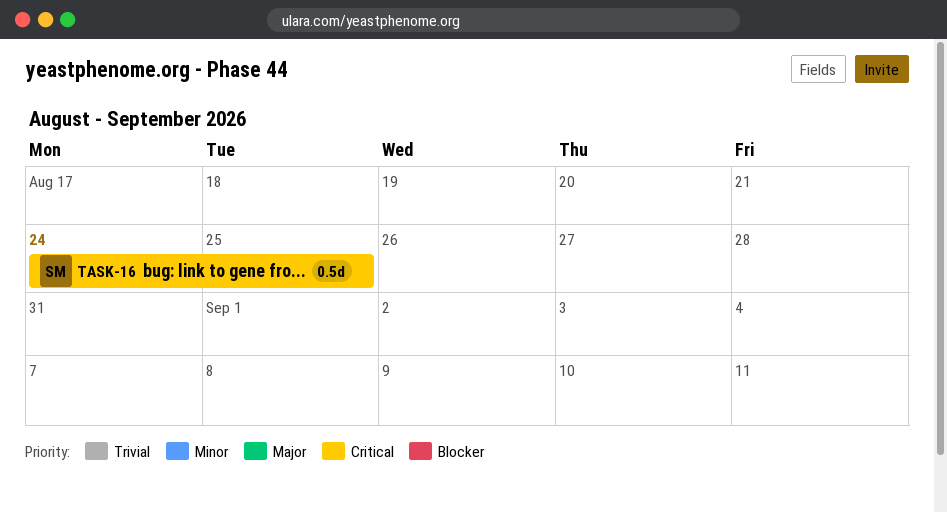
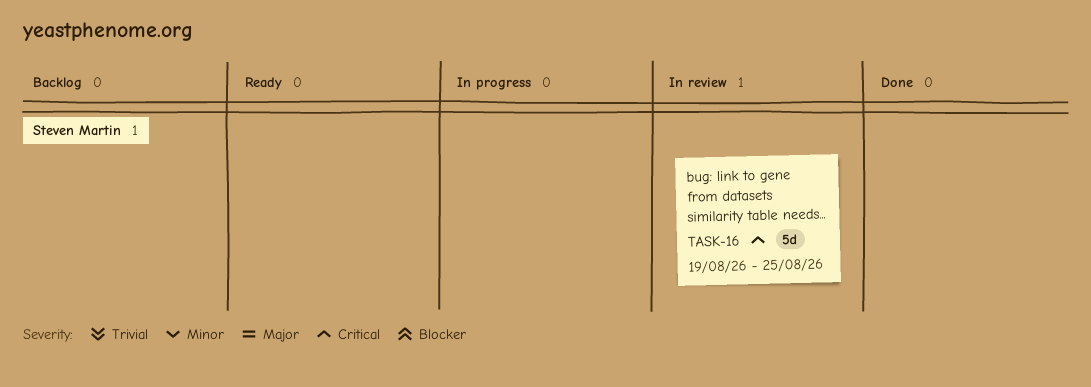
TASK-16, estimate: 0.5d -> 5d
TASK-16, start: Aug 24 -> Aug 19

